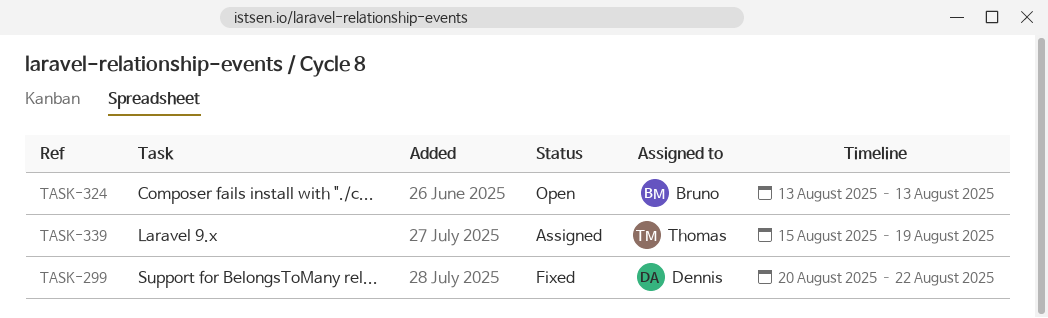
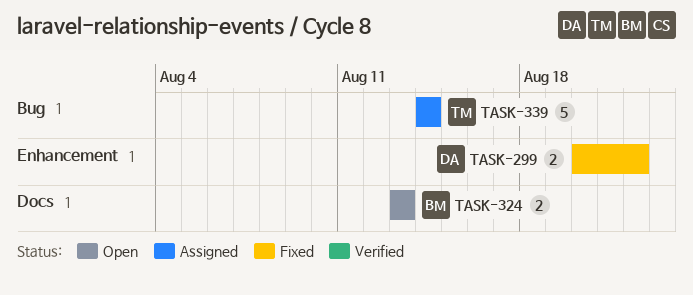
TASK-339, start: Aug 15 -> Aug 14
TASK-339, due: Aug 19 -> Aug 14

